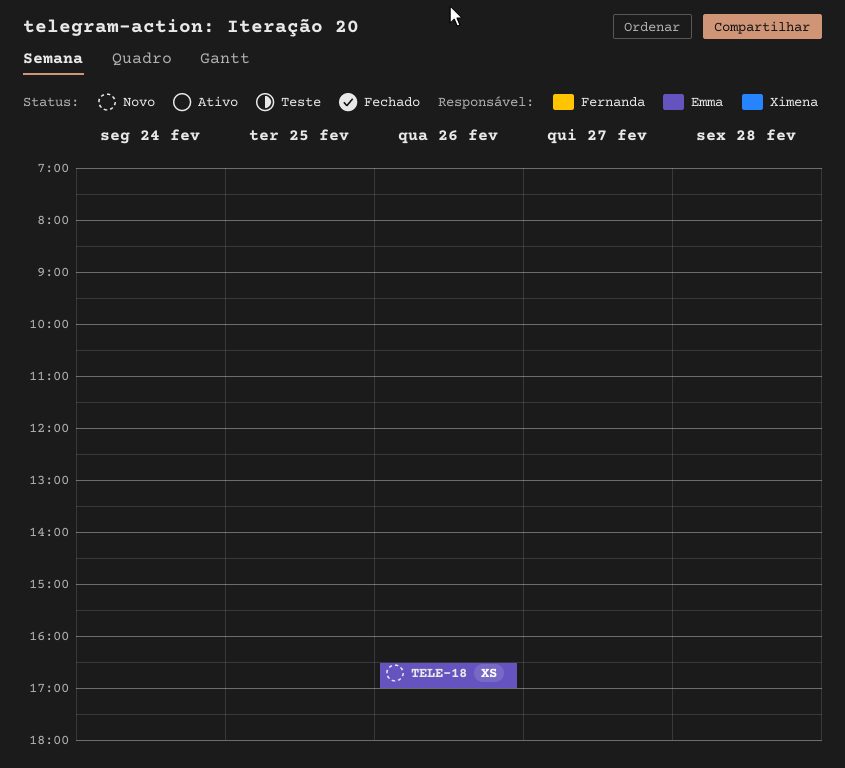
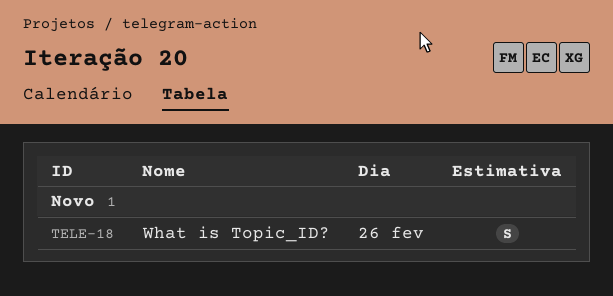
TELE-18, estimate: XS -> S

